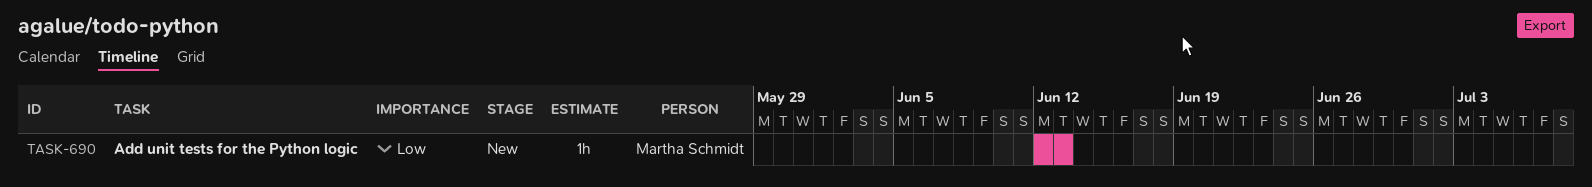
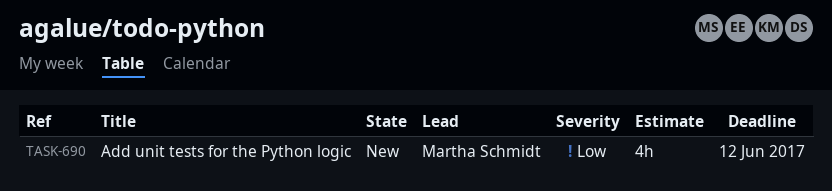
TASK-690, estimate: 1h -> 4h
TASK-690, due: Jun 13 -> Jun 12

